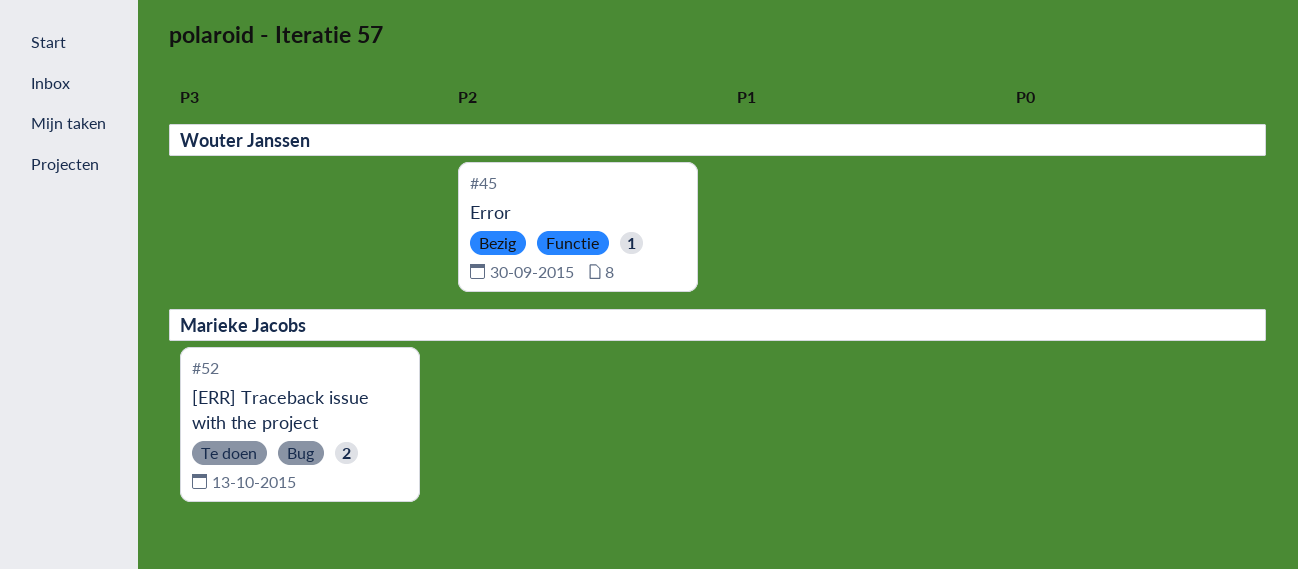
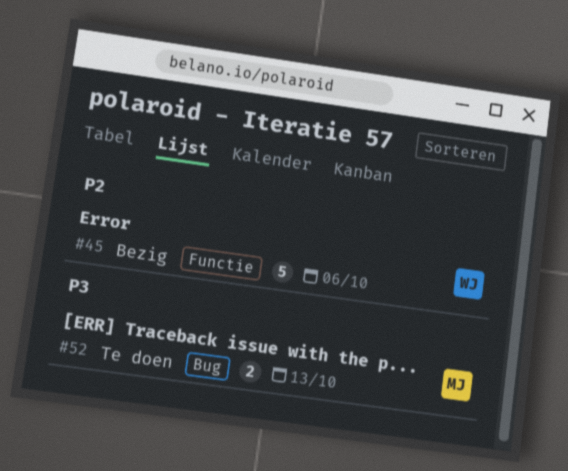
#45, estimate: 1 -> 5
#45, due: Sep 30 -> Oct 6

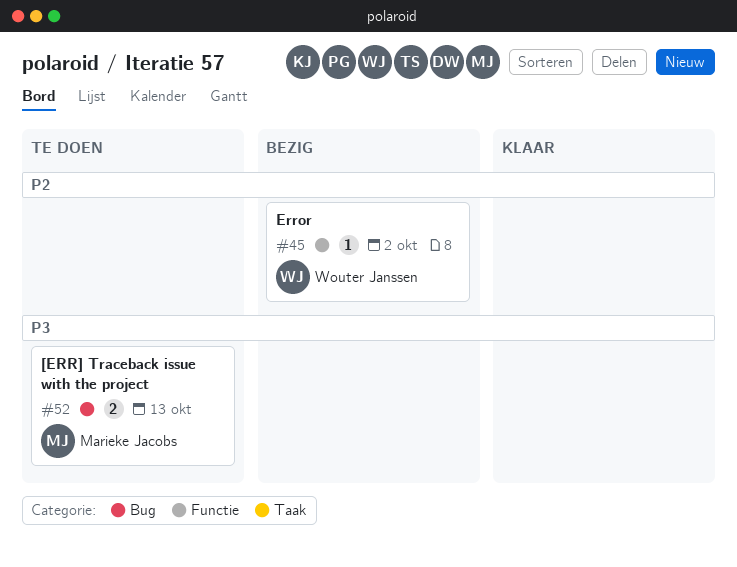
#45, estimate: 5 -> 1
#45, due: Oct 6 -> Oct 2

